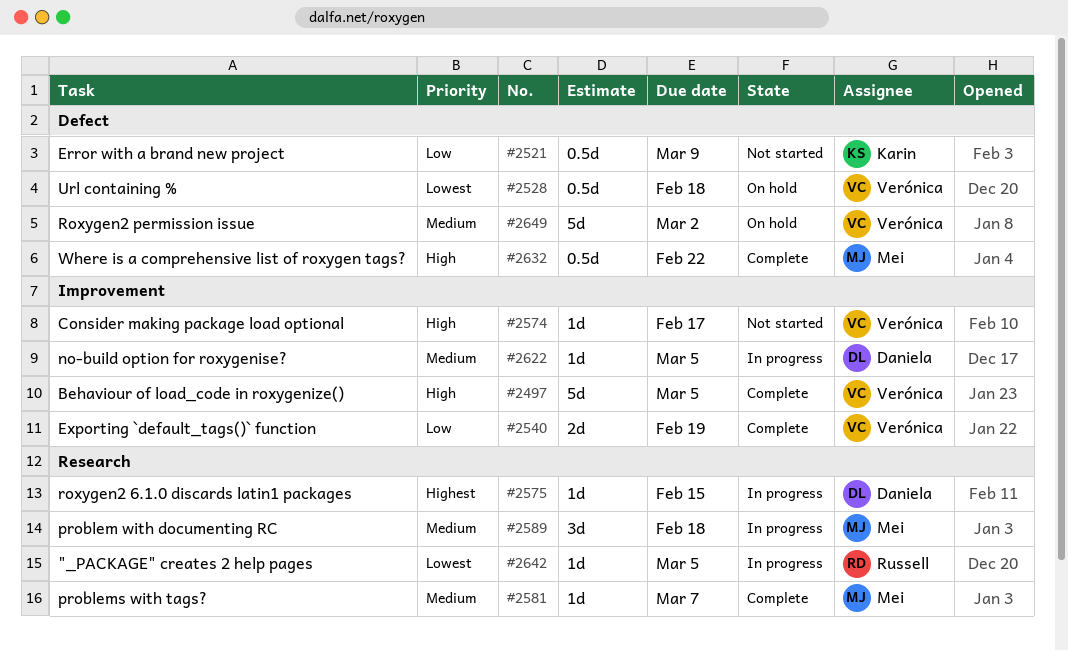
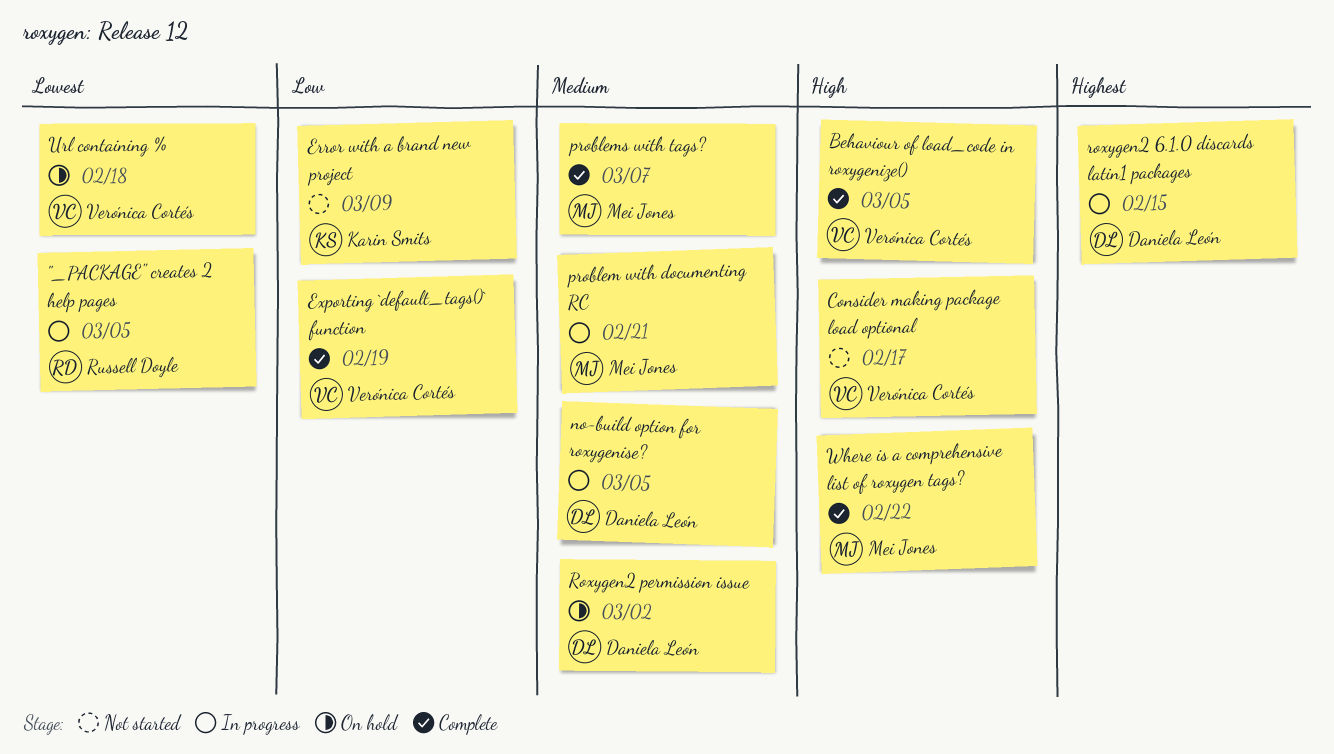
problem with documenting RC, due: Feb 18 -> Feb 21
Roxygen2 permission issue, owner: Verónica Cortés -> Daniela León

